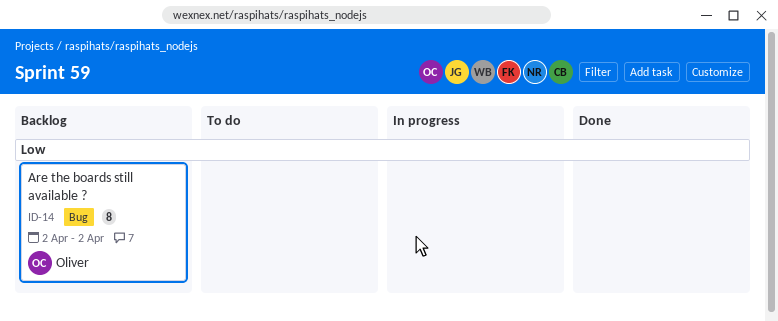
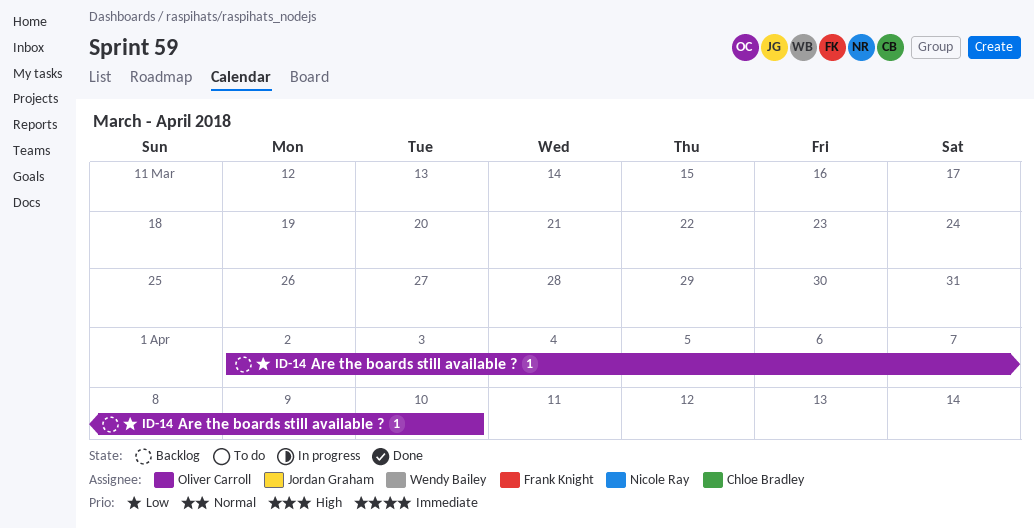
ID-14, estimate: 8 -> 1
ID-14, due: Apr 2 -> Apr 10

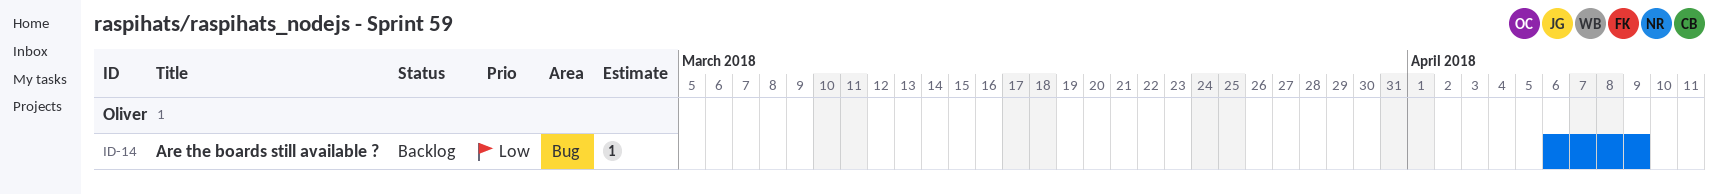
ID-14, start: Apr 2 -> Apr 6
ID-14, due: Apr 10 -> Apr 9

